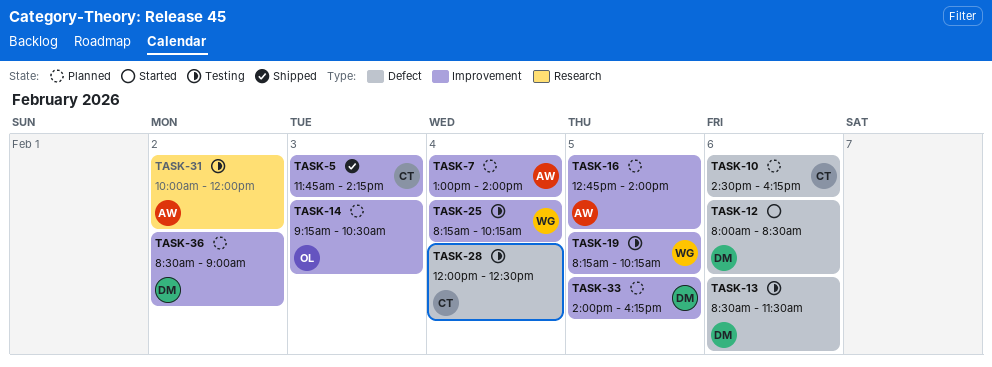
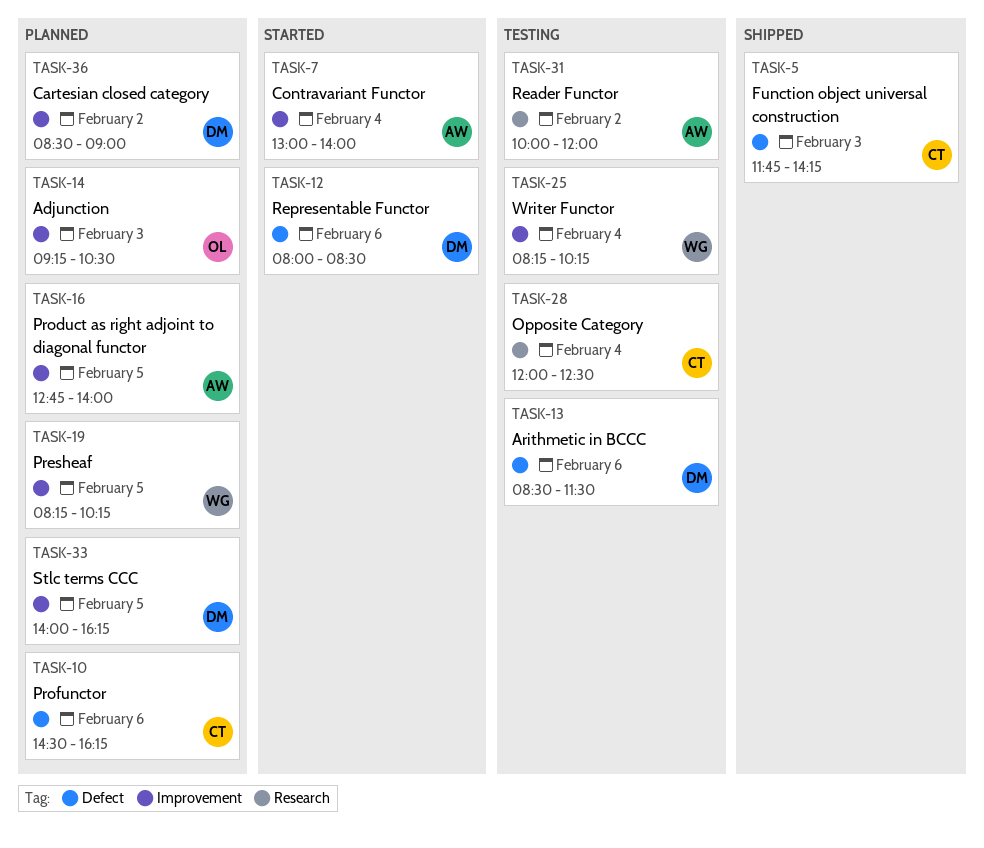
TASK-5, label: Improvement -> Defect
TASK-7, status: Planned -> Started
TASK-19, status: Testing -> Planned
TASK-28, label: Defect -> Research

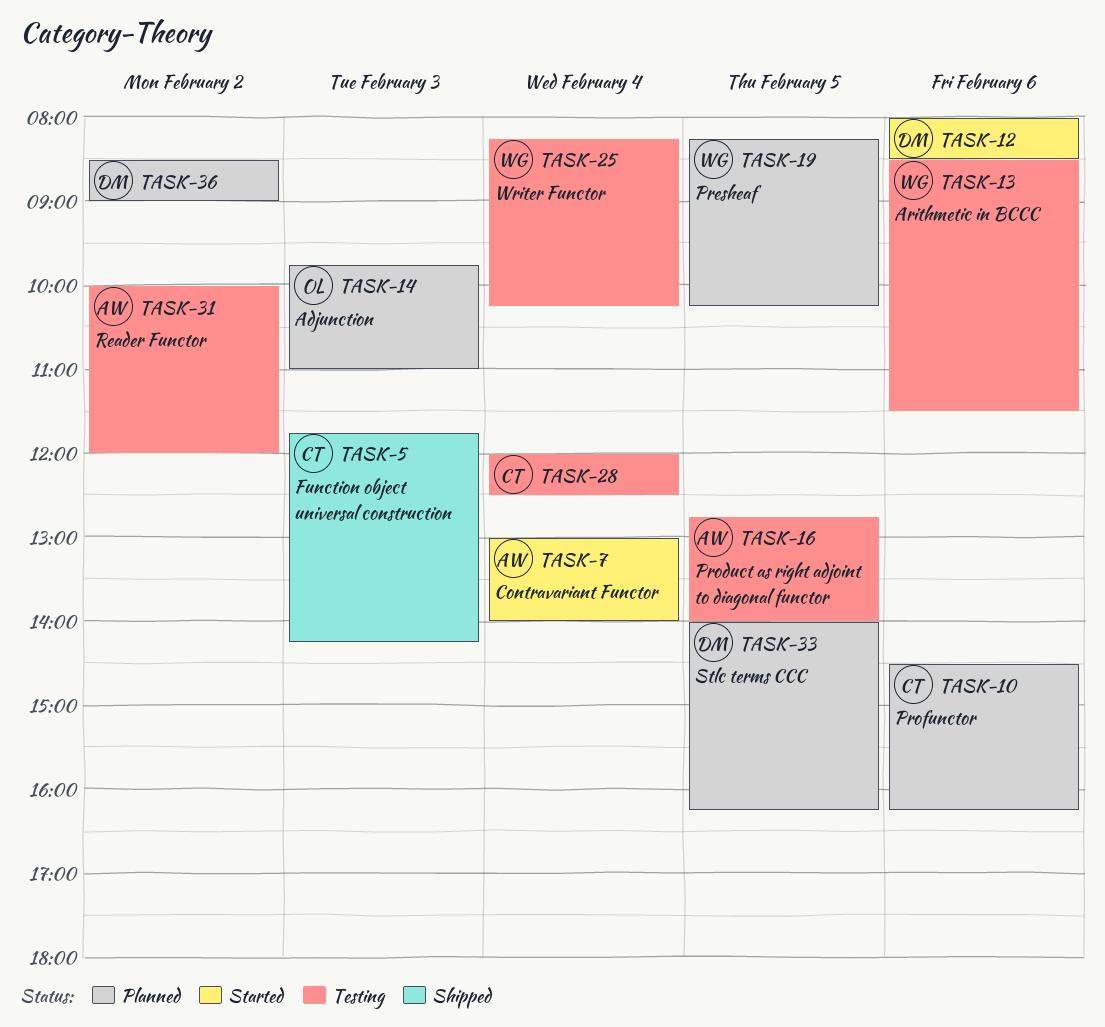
TASK-13, owner: DM -> WG
TASK-14, begins: 09:15 -> 09:45
TASK-14, ends: 10:30 -> 11:00
TASK-16, status: Planned -> Testing

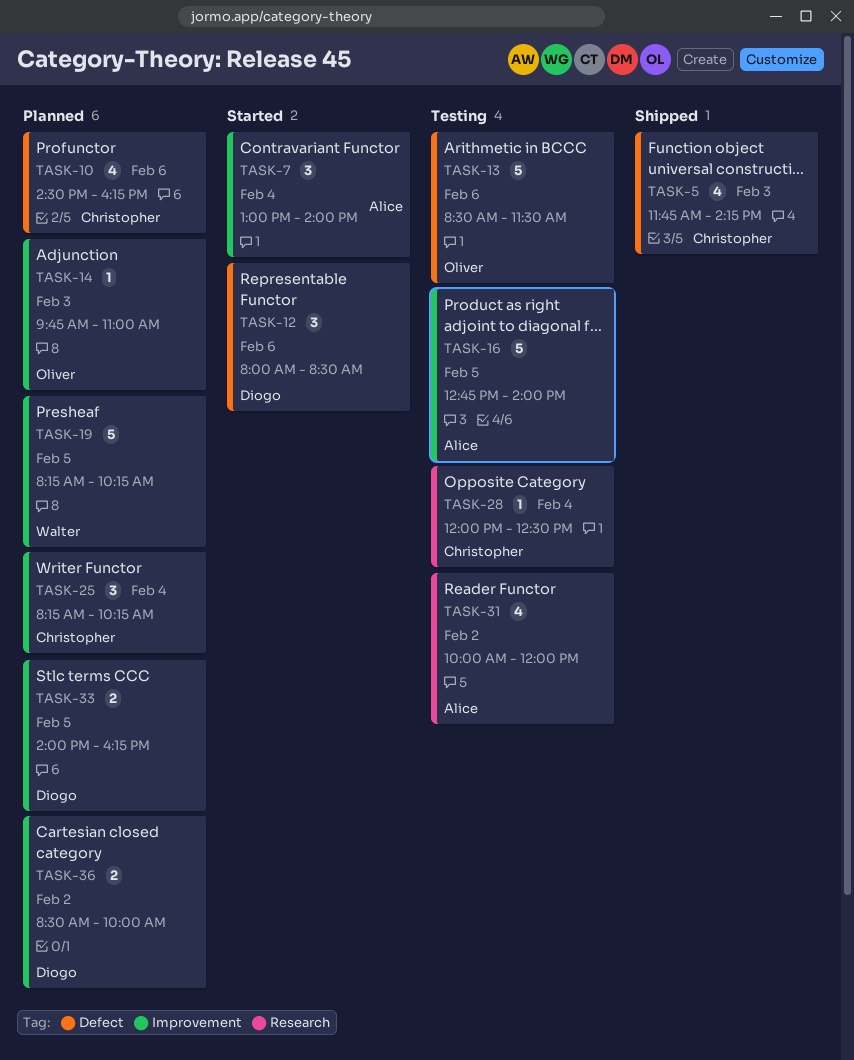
TASK-13, owner: Walter -> Oliver
TASK-25, status: Testing -> Planned
TASK-25, owner: Walter -> Christopher
TASK-36, ends: 09:00 -> 10:00

